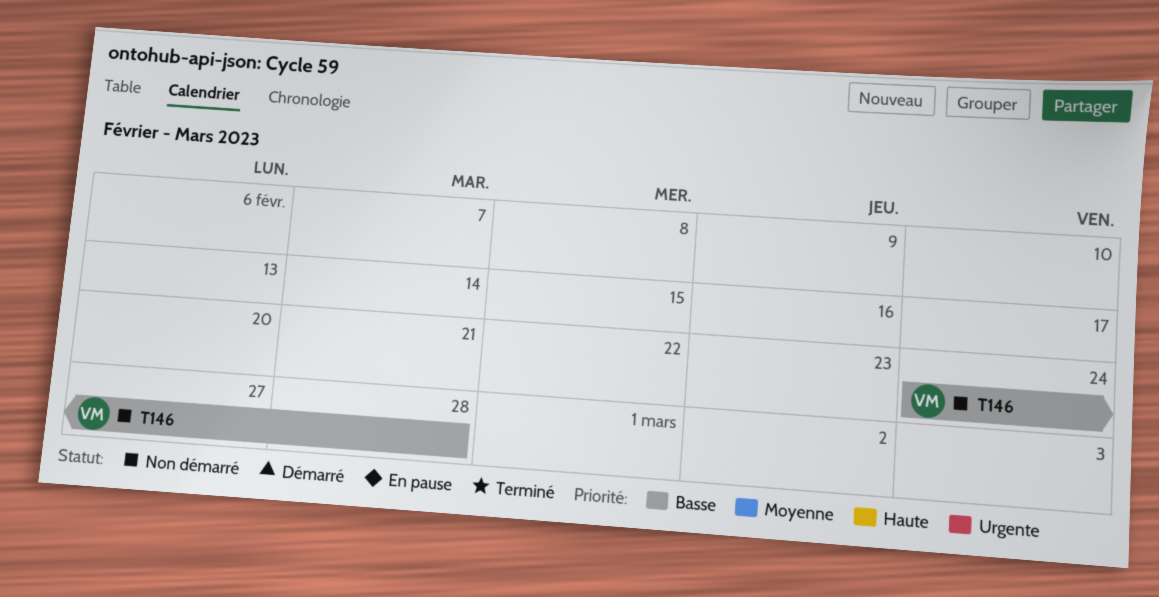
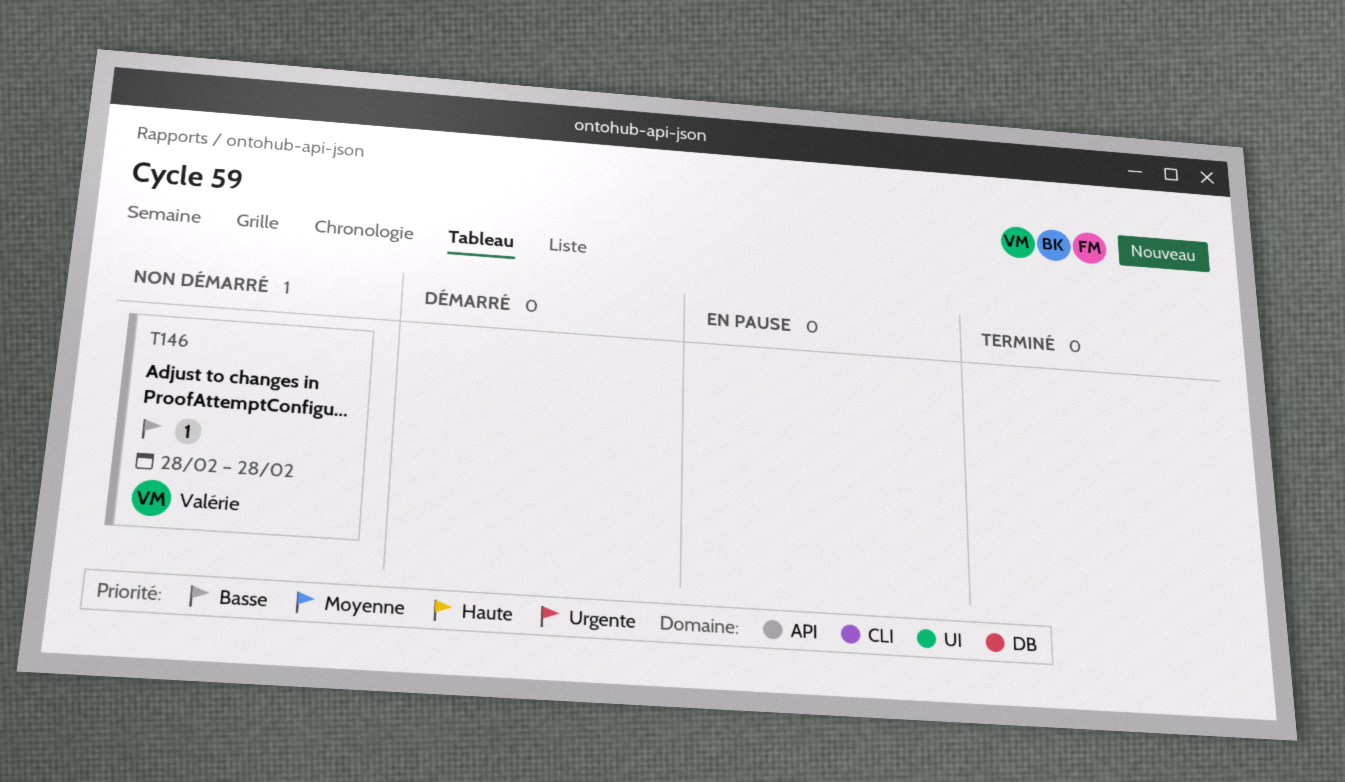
T146, start: Feb 24 -> Feb 28

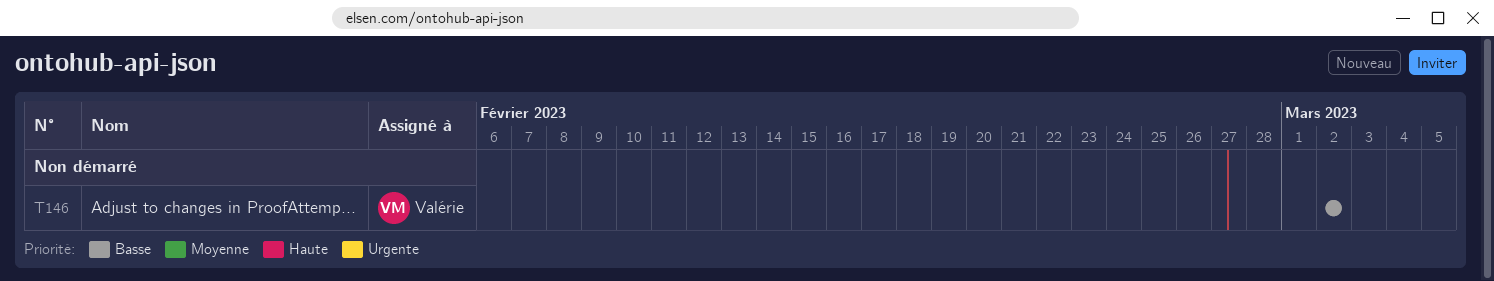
T146, start: Feb 28 -> Mar 2
T146, due: Feb 28 -> Mar 2

